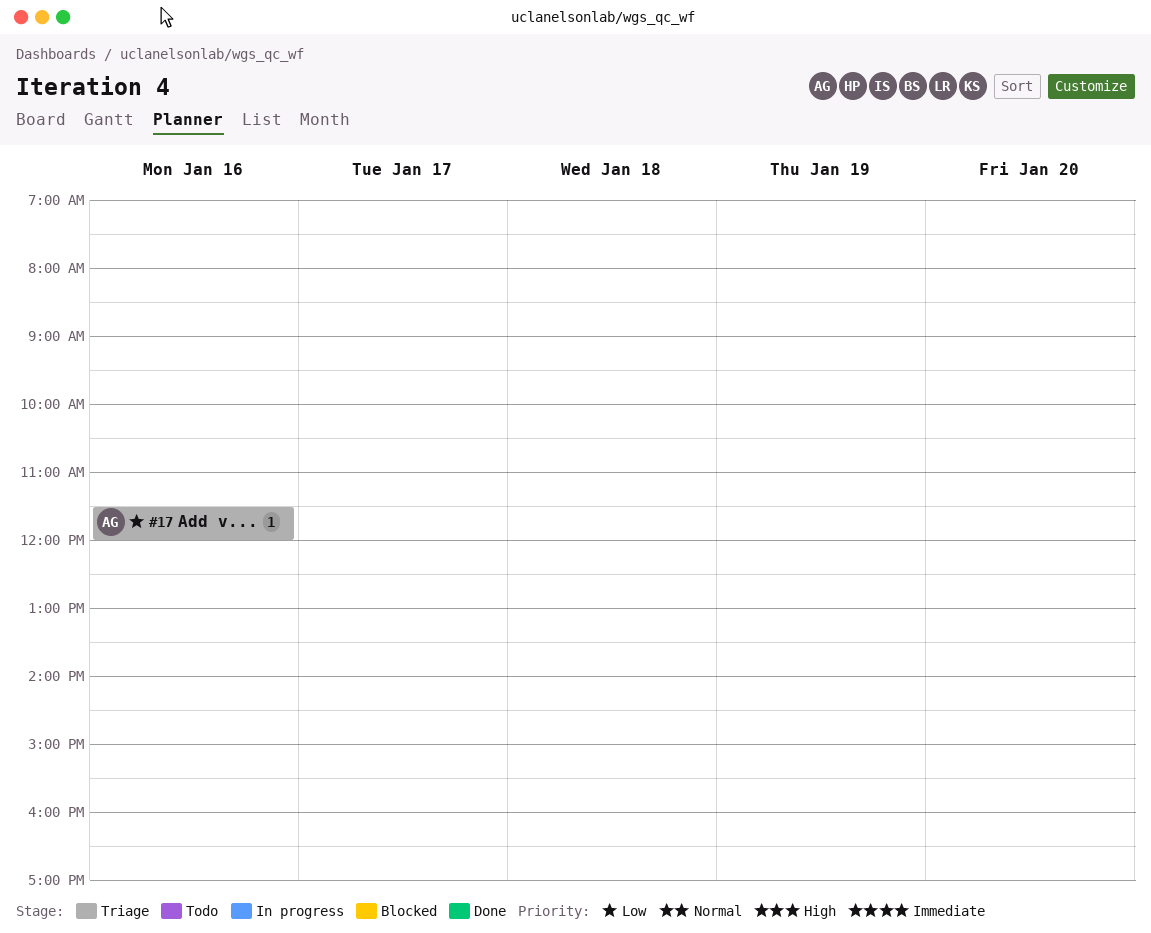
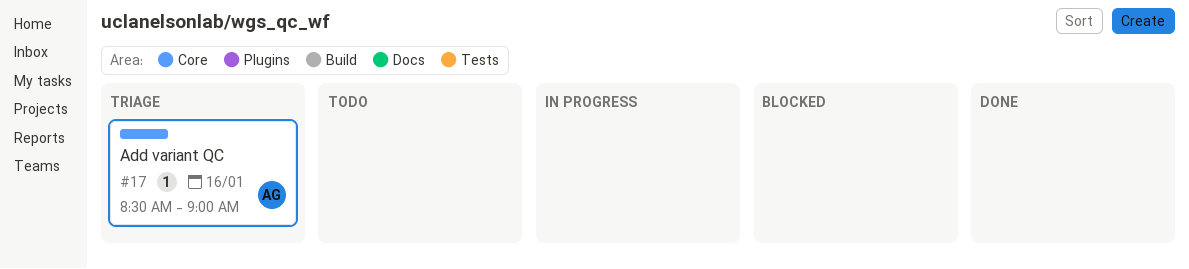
#17, begins: 11:30 -> 08:30
#17, ends: 12:00 -> 09:00

